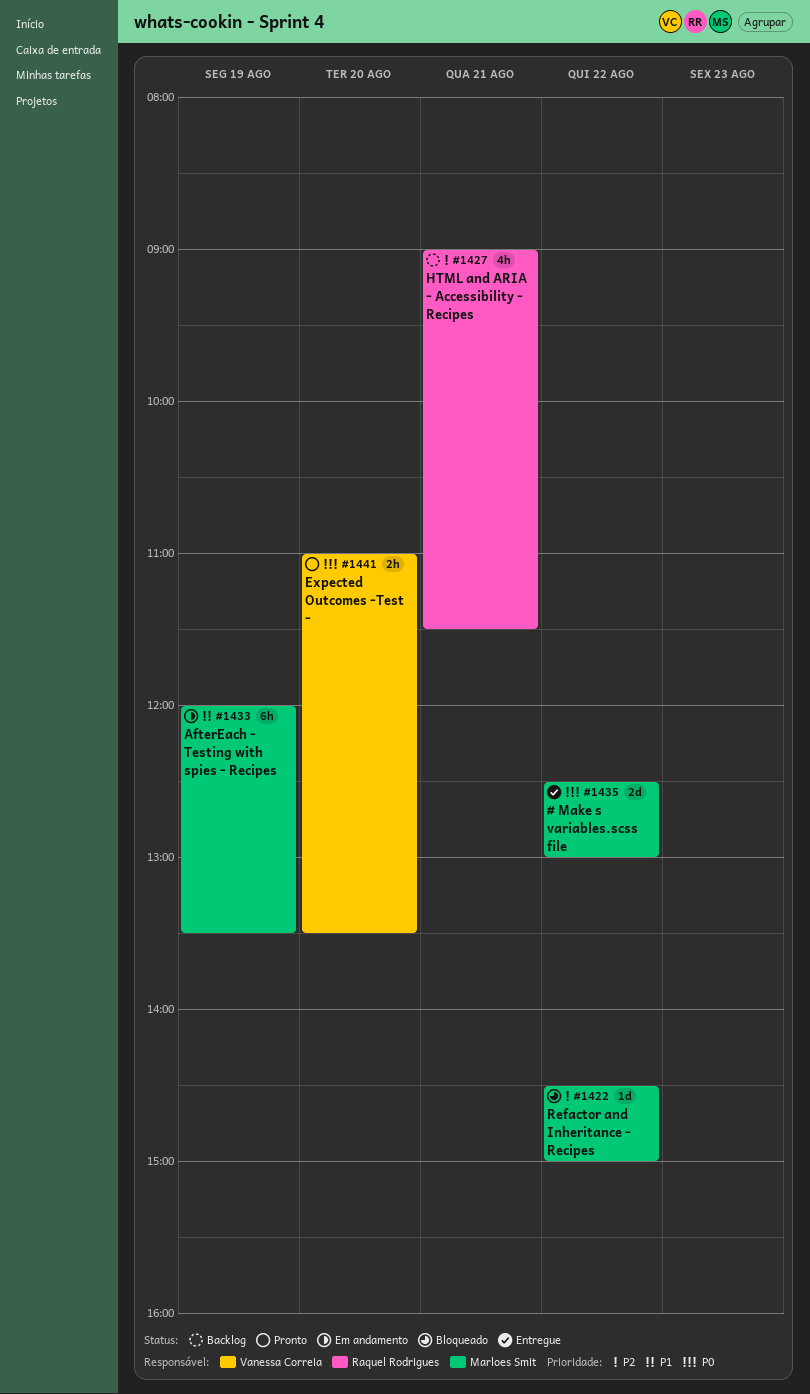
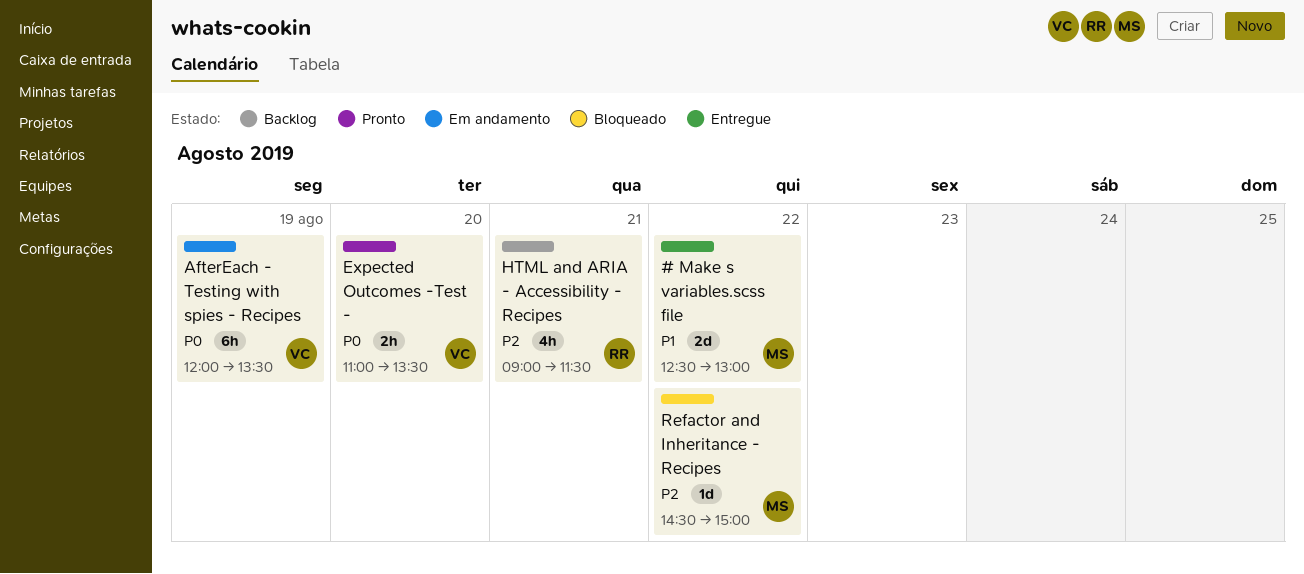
# Make s variables.scss file, priority: P0 -> P1
AfterEach - Testing with spies - Recipes, owner: Marloes Smit -> Vanessa Correia
AfterEach - Testing with spies - Recipes, priority: P1 -> P0

